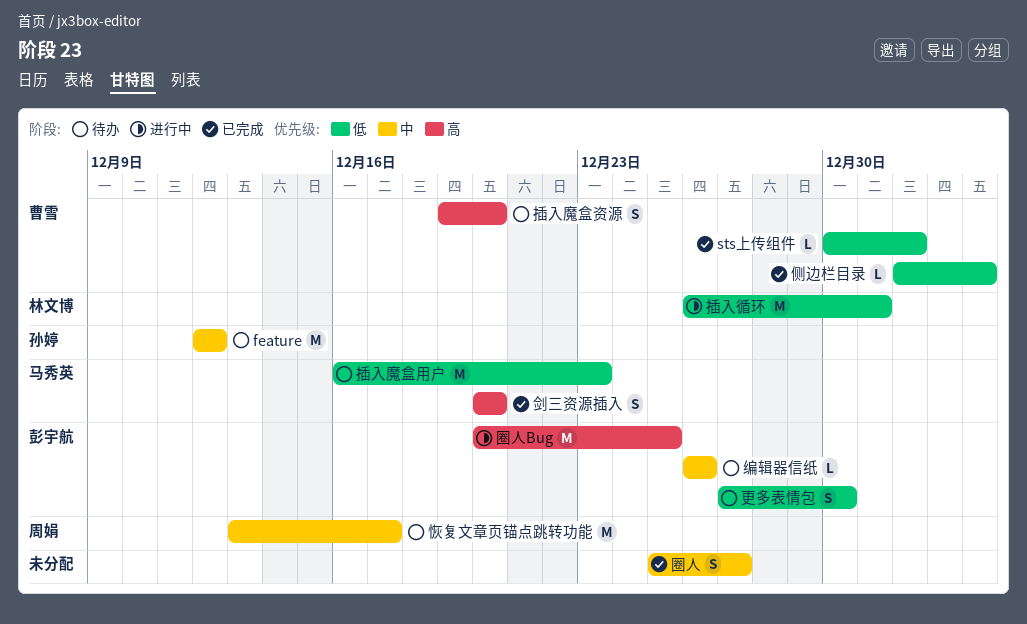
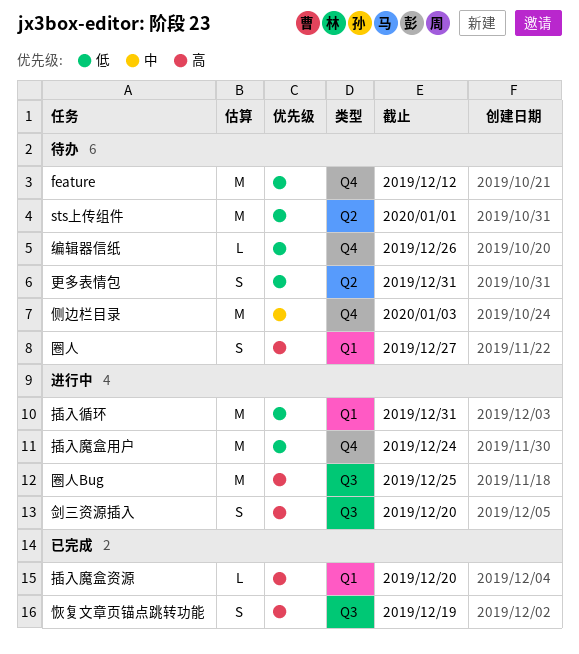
feature, priority: 中 -> 低
sts上传组件, status: 已完成 -> 待办
sts上传组件, estimate: L -> M
侧边栏目录, status: 已完成 -> 待办
侧边栏目录, priority: 低 -> 中
侧边栏目录, estimate: L -> M
剑三资源插入, status: 已完成 -> 进行中
圈人, status: 已完成 -> 待办
圈人, priority: 中 -> 高
恢复文章页锚点跳转功能, status: 待办 -> 已完成
恢复文章页锚点跳转功能, priority: 中 -> 高
恢复文章页锚点跳转功能, estimate: M -> S
恢复文章页锚点跳转功能, due: Dec 17 -> Dec 19
插入魔盒用户, status: 待办 -> 进行中
插入魔盒用户, due: Dec 23 -> Dec 24
插入魔盒资源, status: 待办 -> 已完成
插入魔盒资源, estimate: S -> L
更多表情包, due: Dec 30 -> Dec 31
编辑器信纸, priority: 中 -> 低

